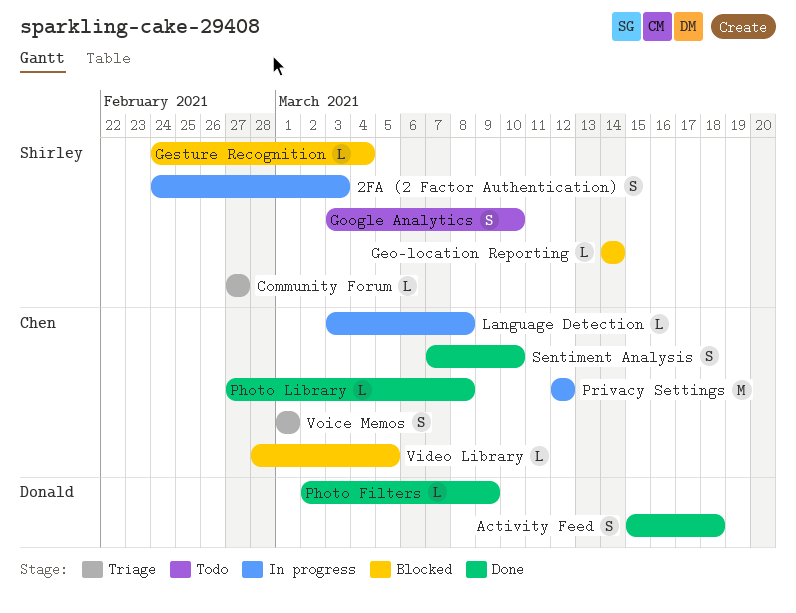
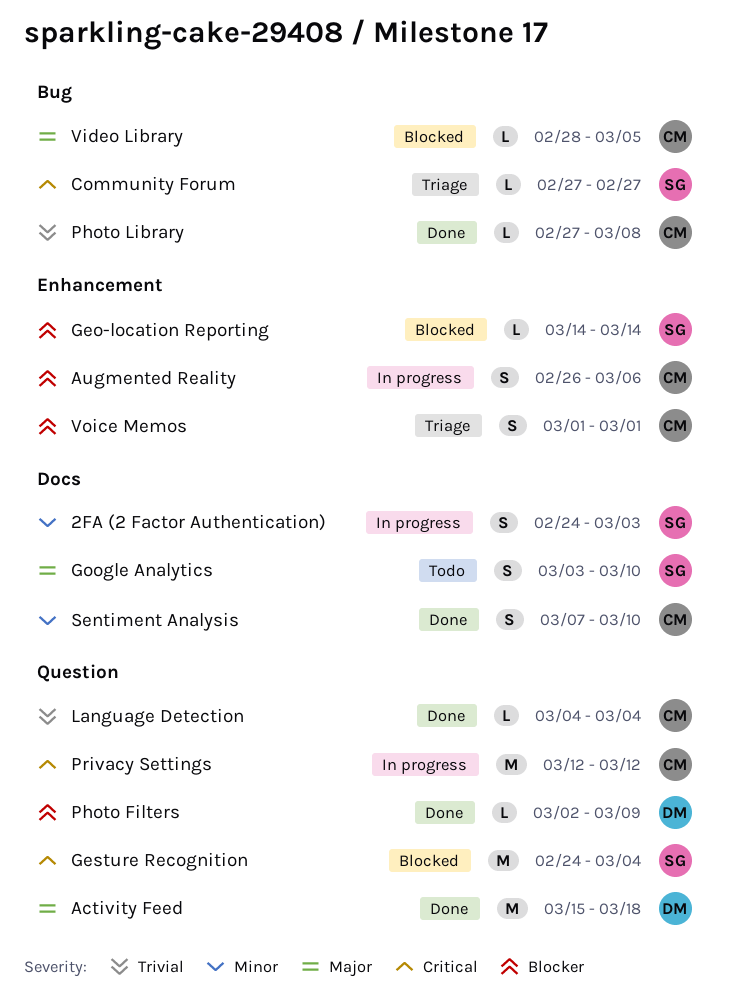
Activity Feed, estimate: S -> M
Augmented Reality: none -> present
Gesture Recognition, estimate: L -> M
Language Detection, status: In progress -> Done
Language Detection, start: Mar 3 -> Mar 4
Language Detection, due: Mar 8 -> Mar 4

